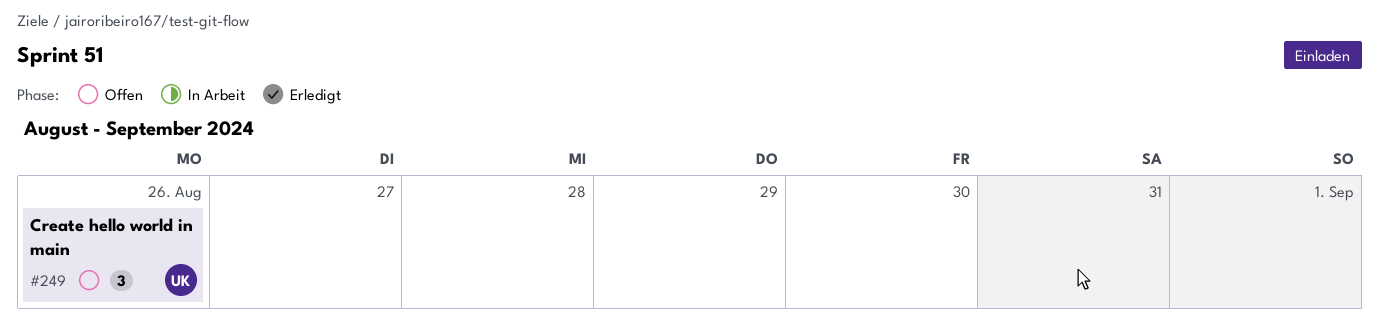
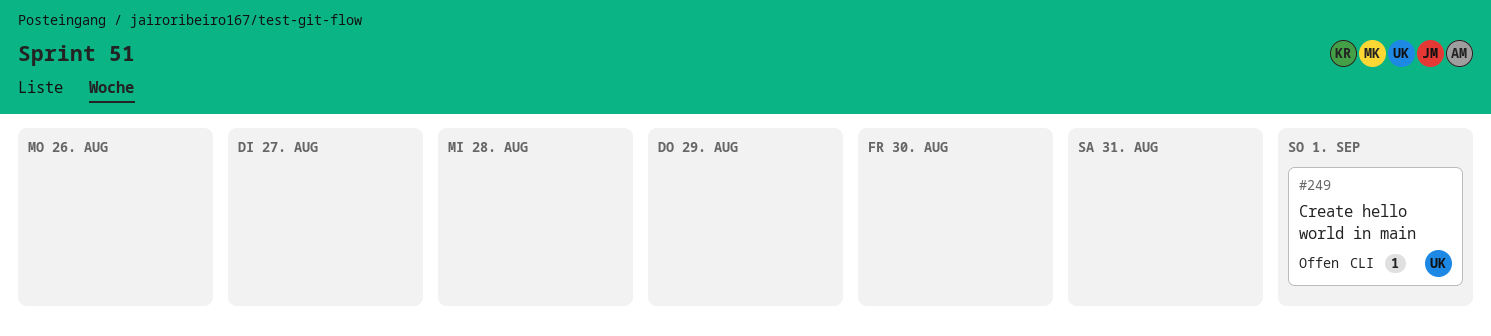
#249, estimate: 3 -> 1
#249, due: Aug 26 -> Sep 1

